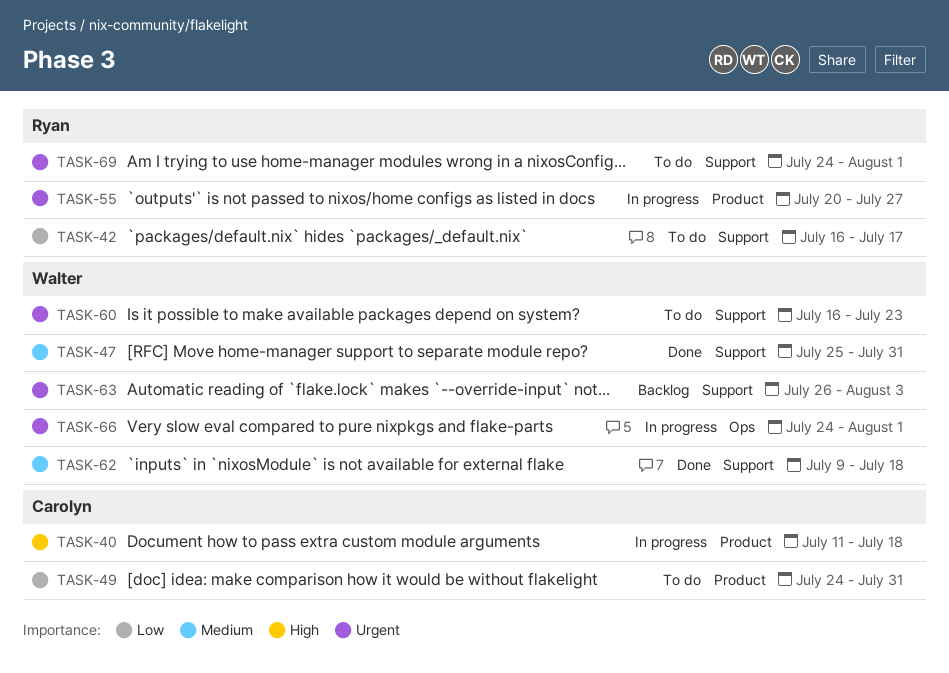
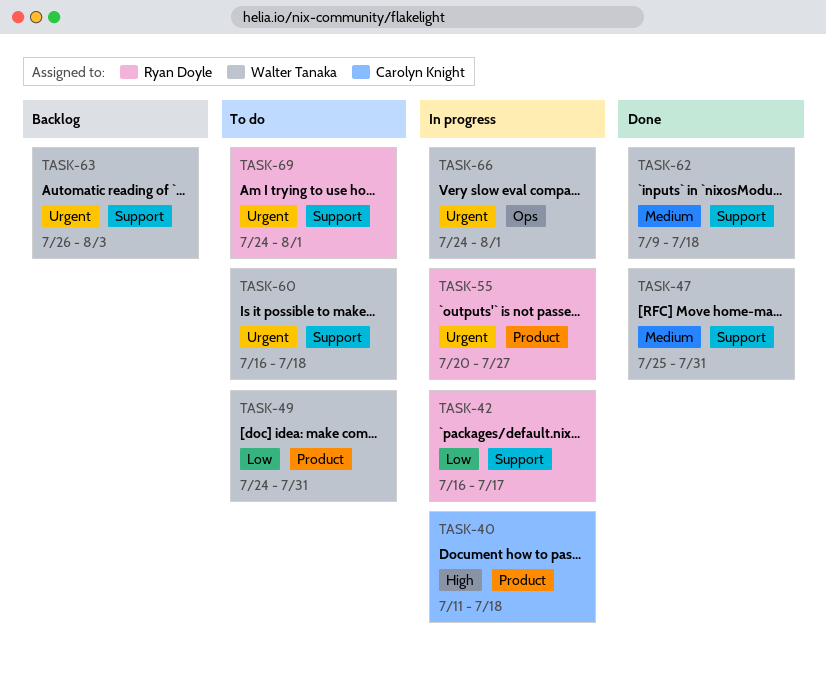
TASK-42, status: To do -> In progress
TASK-49, owner: Carolyn Knight -> Walter Tanaka
TASK-60, due: Jul 23 -> Jul 18

